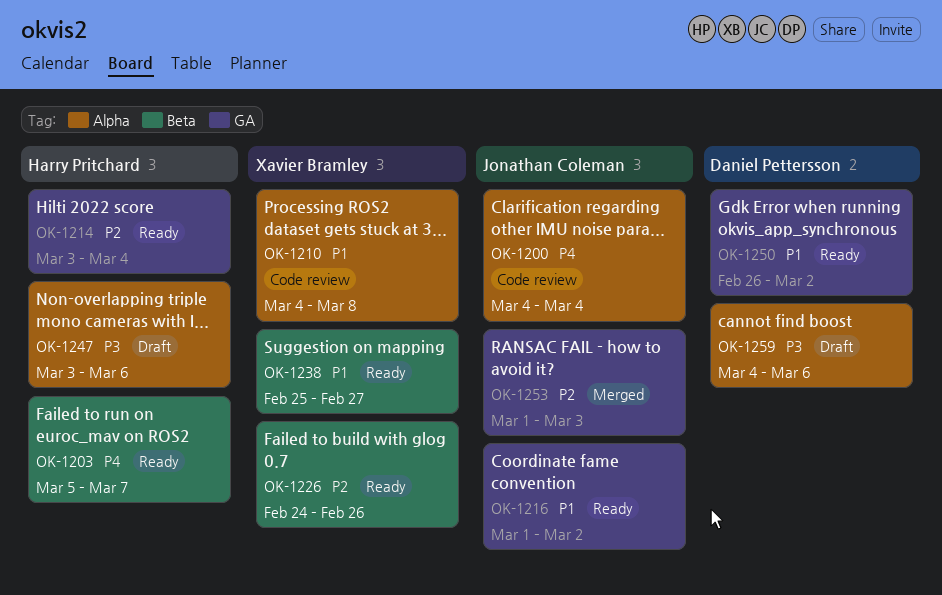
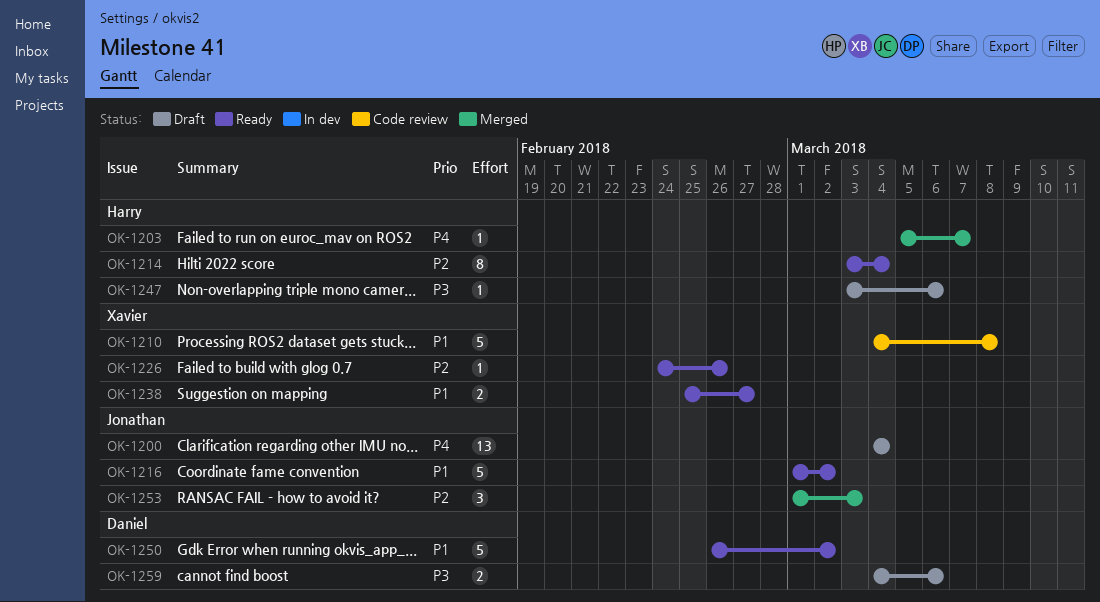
OK-1200, status: Code review -> Draft
OK-1203, status: Ready -> Merged

